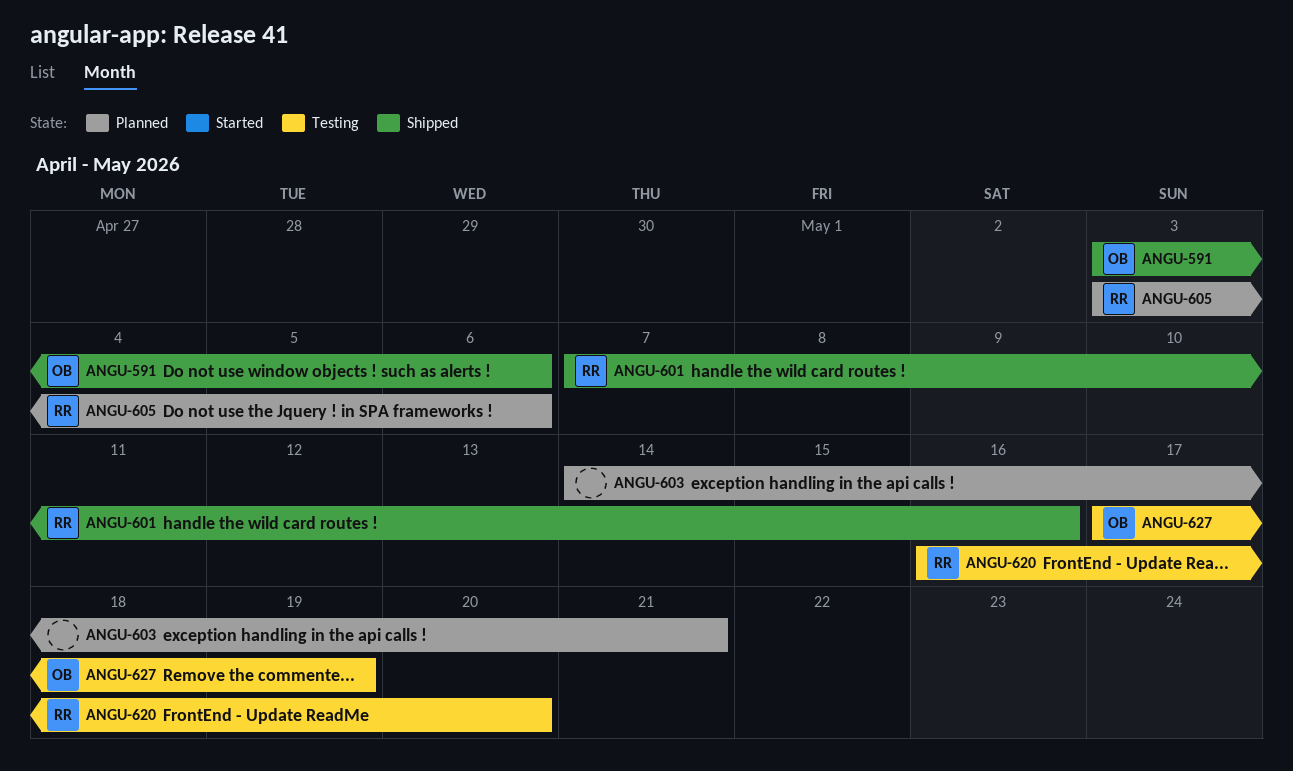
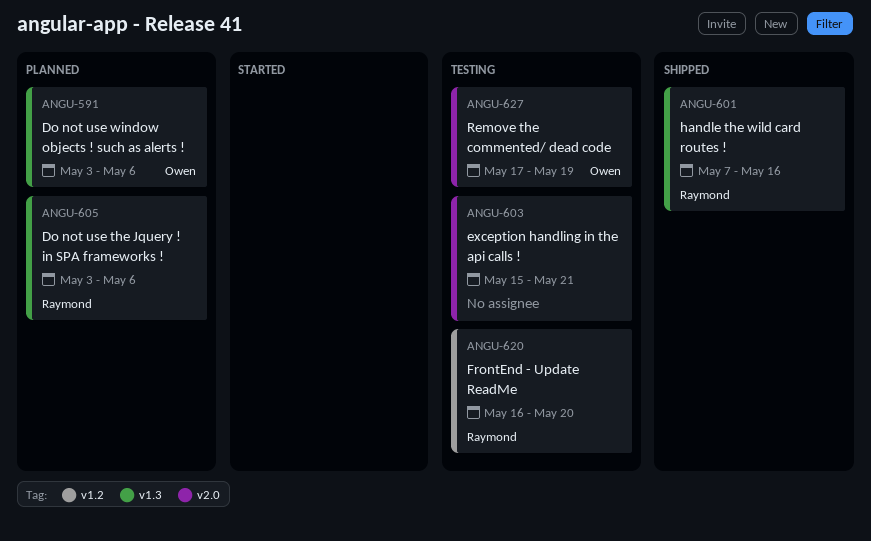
ANGU-591, status: Shipped -> Planned
ANGU-603, status: Planned -> Testing
ANGU-603, start: May 14 -> May 15

